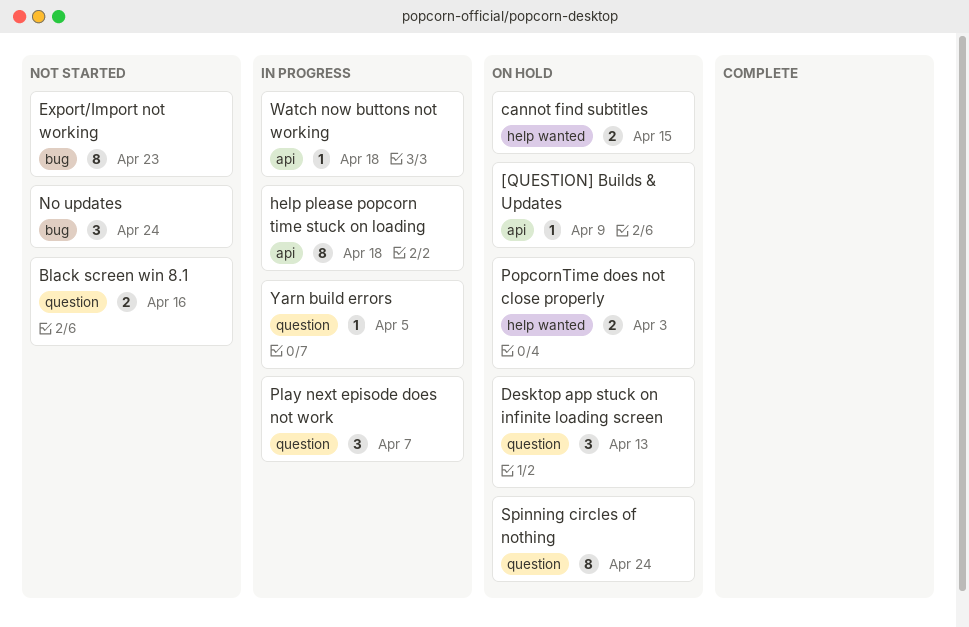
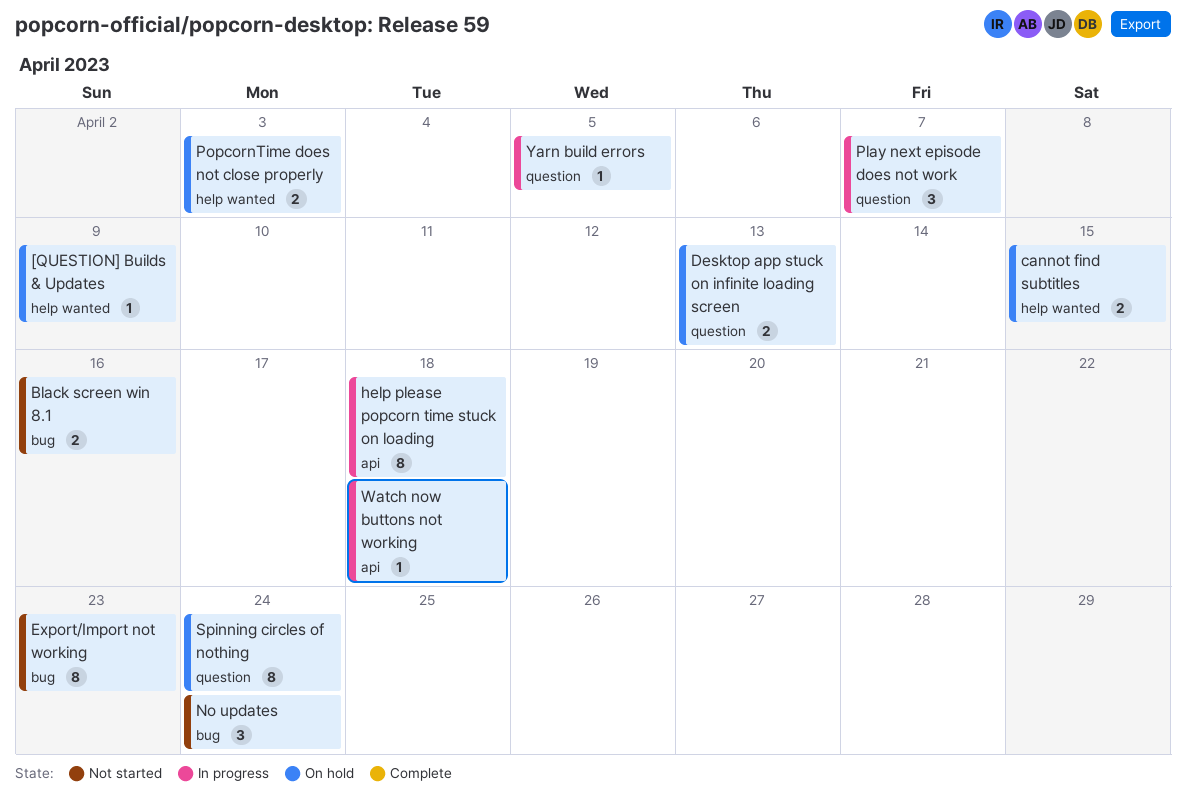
[QUESTION] Builds & Updates, label: api -> help wanted
Black screen win 8.1, label: question -> bug
Desktop app stuck on infinite loading screen, estimate: 3 -> 2

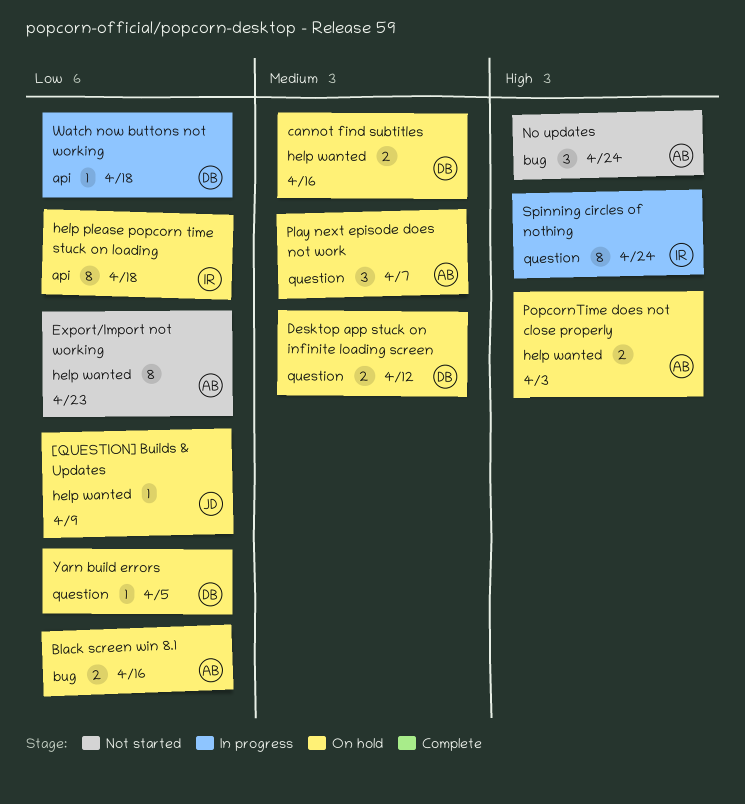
Black screen win 8.1, status: Not started -> On hold
cannot find subtitles, due: Apr 15 -> Apr 16
Desktop app stuck on infinite loading screen, due: Apr 13 -> Apr 12
Export/Import not working, label: bug -> help wanted
help please popcorn time stuck on loading, status: In progress -> On hold
Play next episode does not work, status: In progress -> On hold
Spinning circles of nothing, status: On hold -> In progress
Yarn build errors, status: In progress -> On hold

